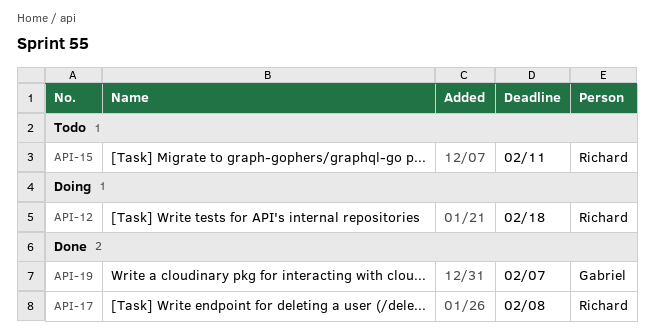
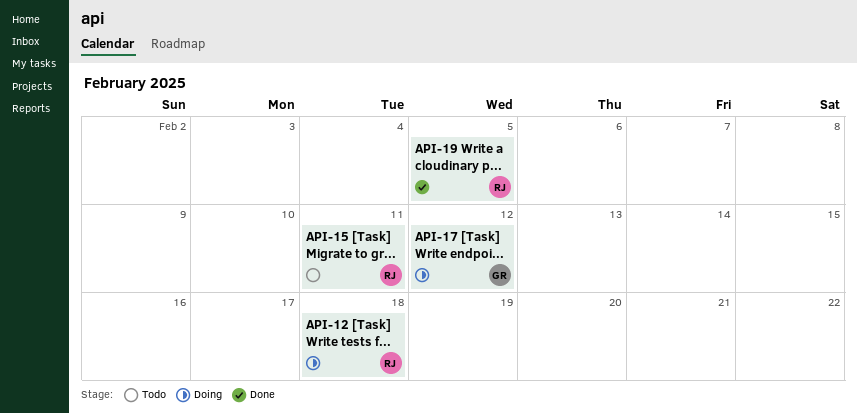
API-17, status: Done -> Doing
API-17, owner: Richard -> Gabriel
API-17, due: Feb 8 -> Feb 12
API-19, owner: Gabriel -> Richard
API-19, due: Feb 7 -> Feb 5

